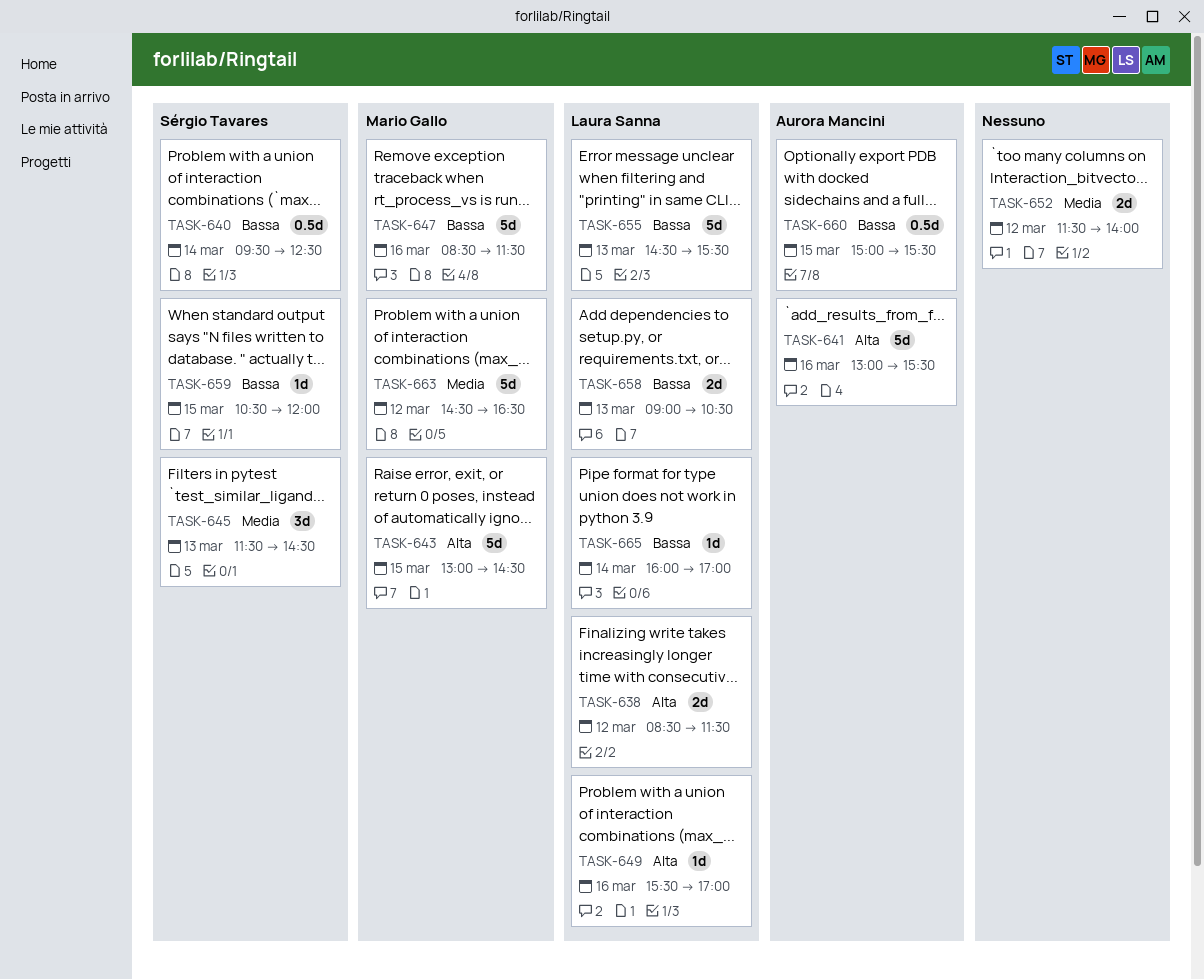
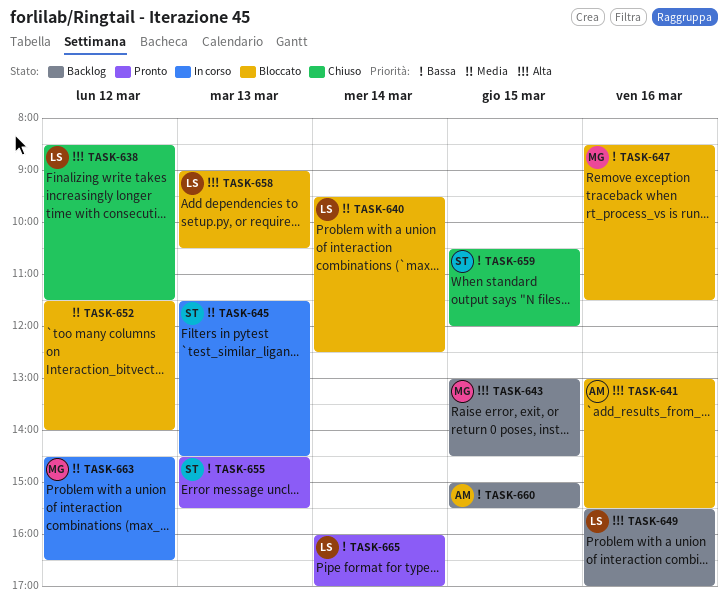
TASK-640, owner: Sérgio Tavares -> Laura Sanna
TASK-640, priority: Bassa -> Media
TASK-655, owner: Laura Sanna -> Sérgio Tavares
TASK-658, priority: Bassa -> Alta

